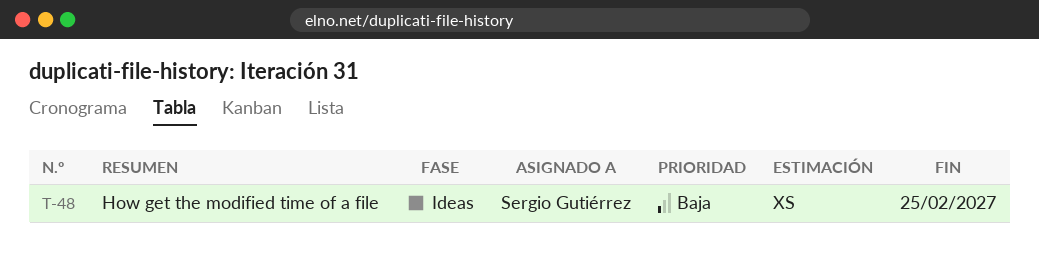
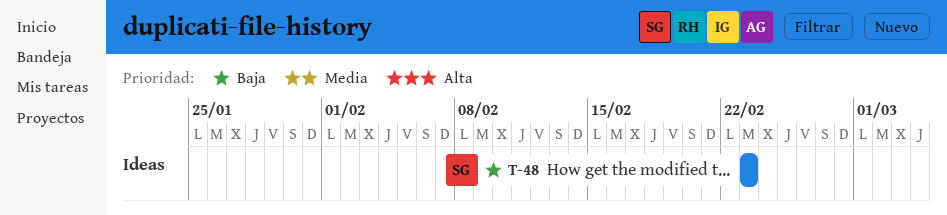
T-48, due: Feb 25 -> Feb 23

